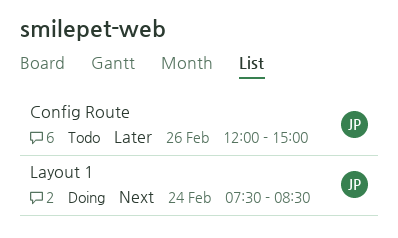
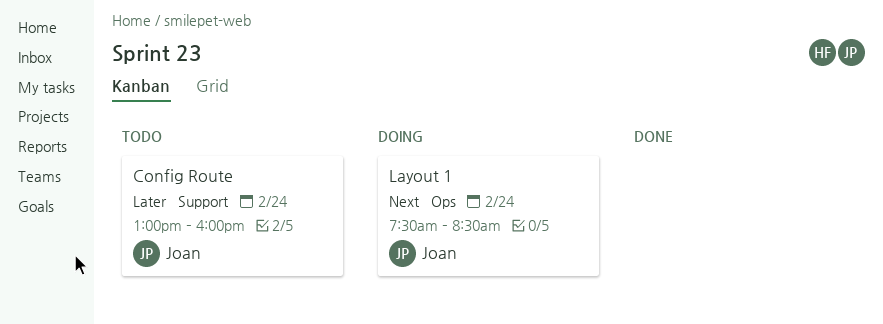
Config Route, day: Feb 26 -> Feb 24
Config Route, begins: 12:00 -> 13:00
Config Route, ends: 15:00 -> 16:00

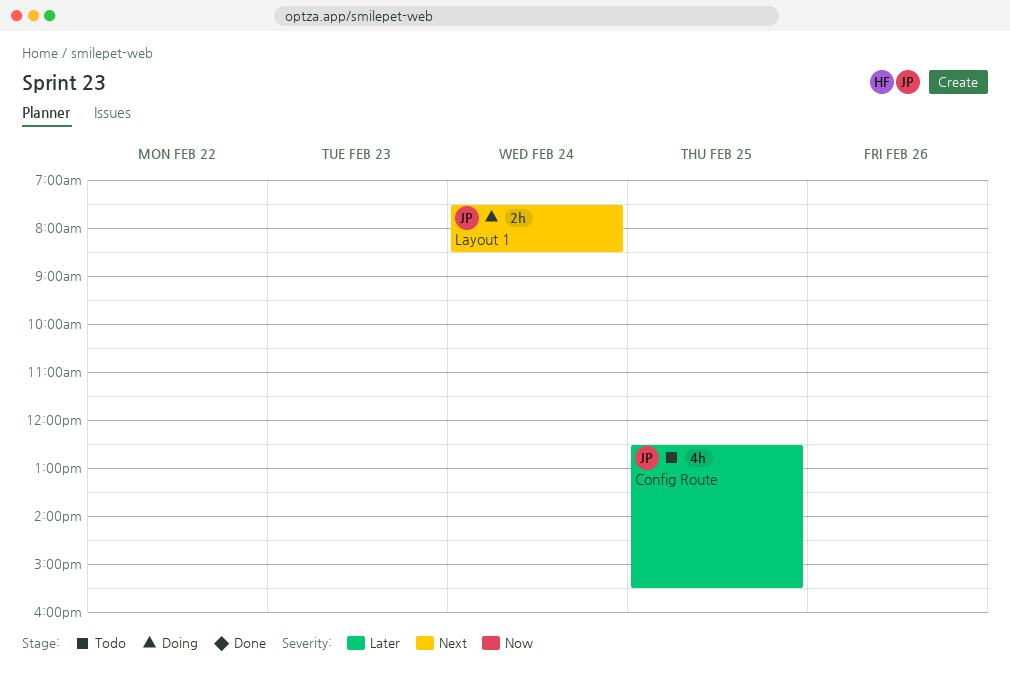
Config Route, day: Feb 24 -> Feb 25
Config Route, begins: 13:00 -> 12:30
Config Route, ends: 16:00 -> 15:30

